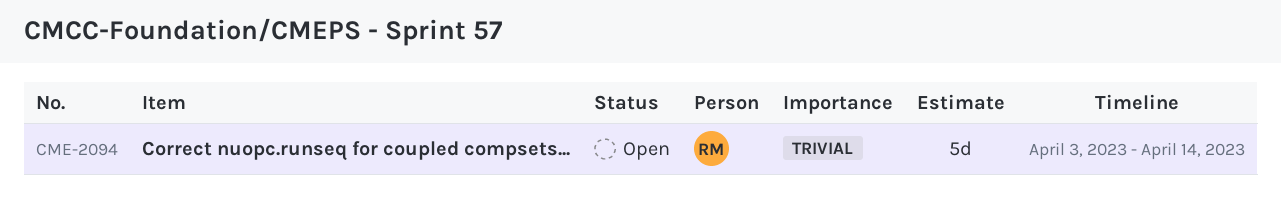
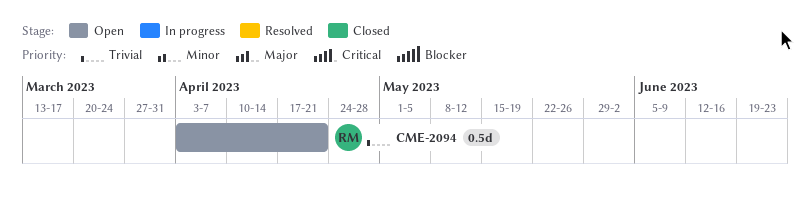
CME-2094, estimate: 5d -> 0.5d
CME-2094, due: Apr 14 -> Apr 21

